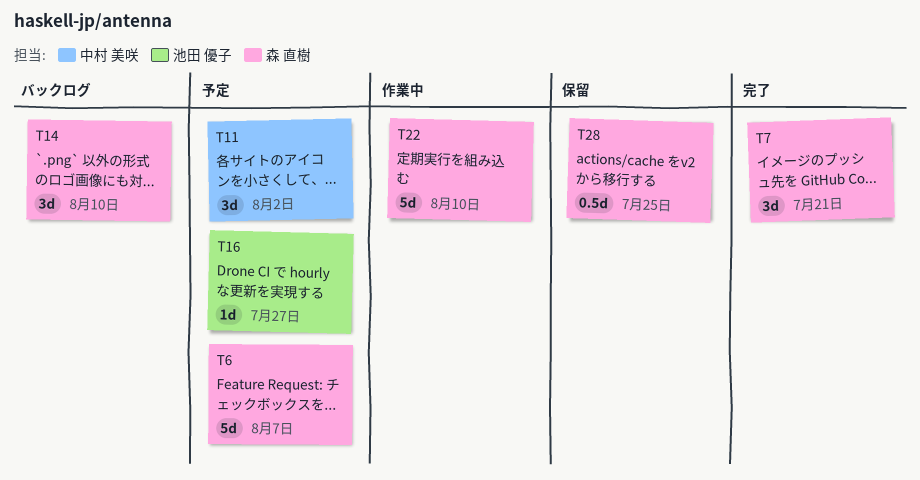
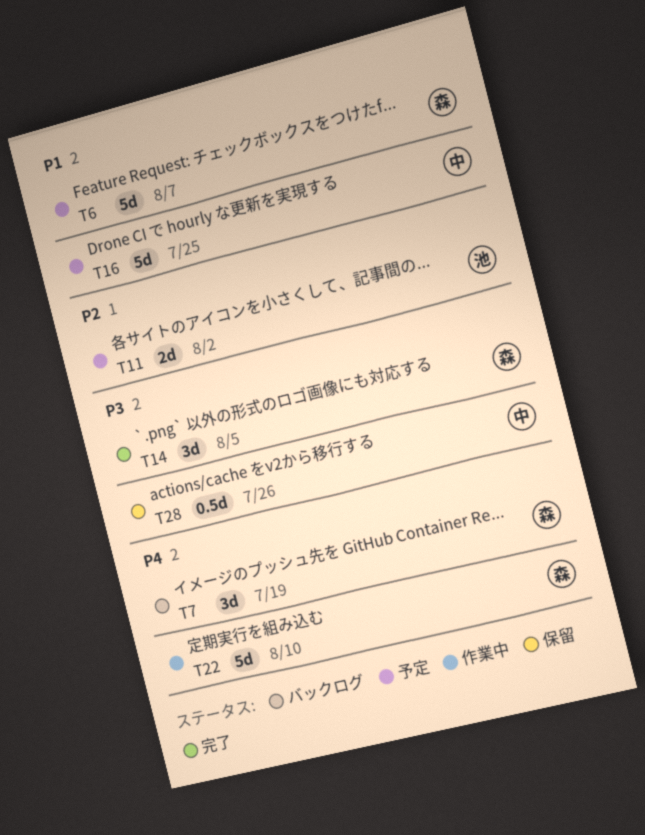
T7, status: 完了 -> バックログ
T7, due: Jul 21 -> Jul 19
T11, owner: 中村 美咲 -> 池田 優子
T11, estimate: 3d -> 2d
T14, status: バックログ -> 完了
T14, due: Aug 10 -> Aug 5
T16, owner: 池田 優子 -> 中村 美咲
T16, estimate: 1d -> 5d
T16, due: Jul 27 -> Jul 25
T28, owner: 森 直樹 -> 中村 美咲
T28, due: Jul 25 -> Jul 26

